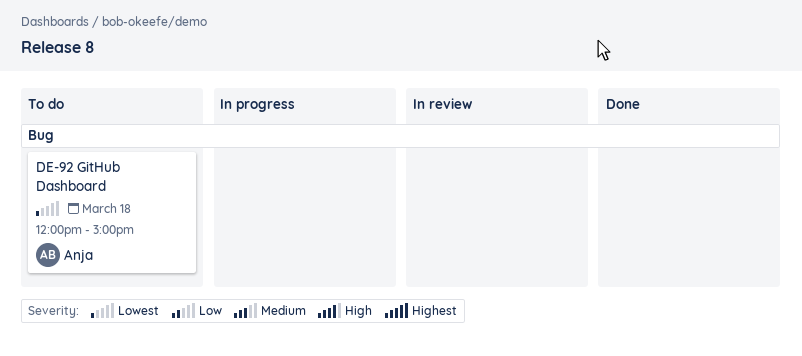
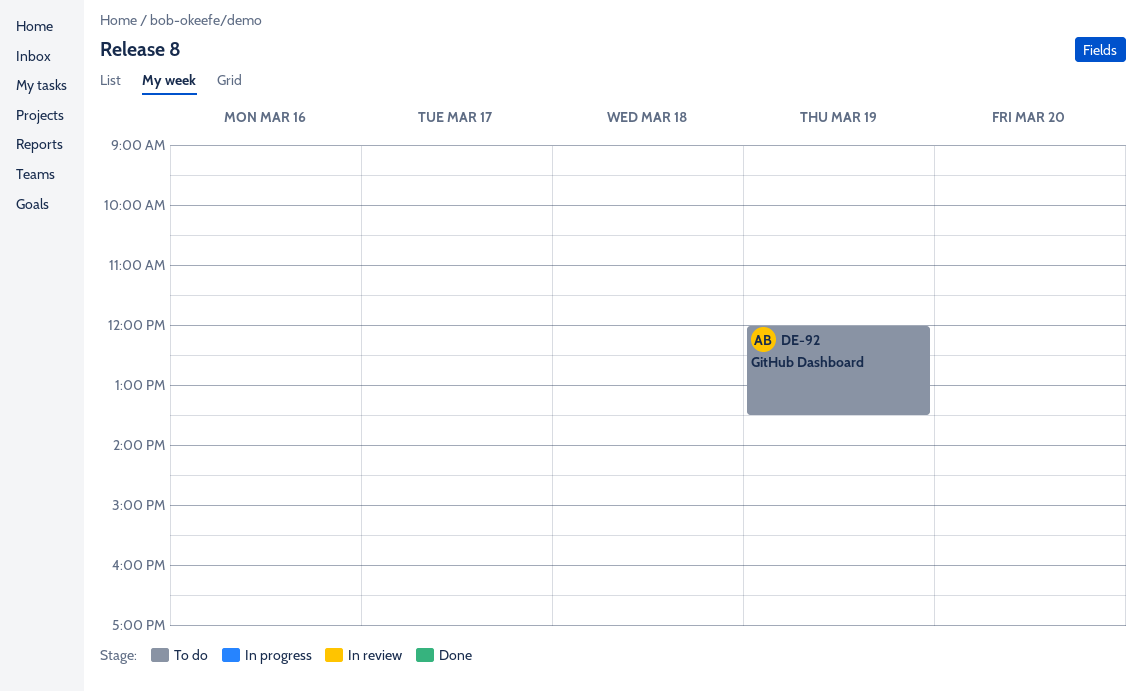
DE-92, day: Mar 18 -> Mar 19
DE-92, ends: 15:00 -> 13:30

